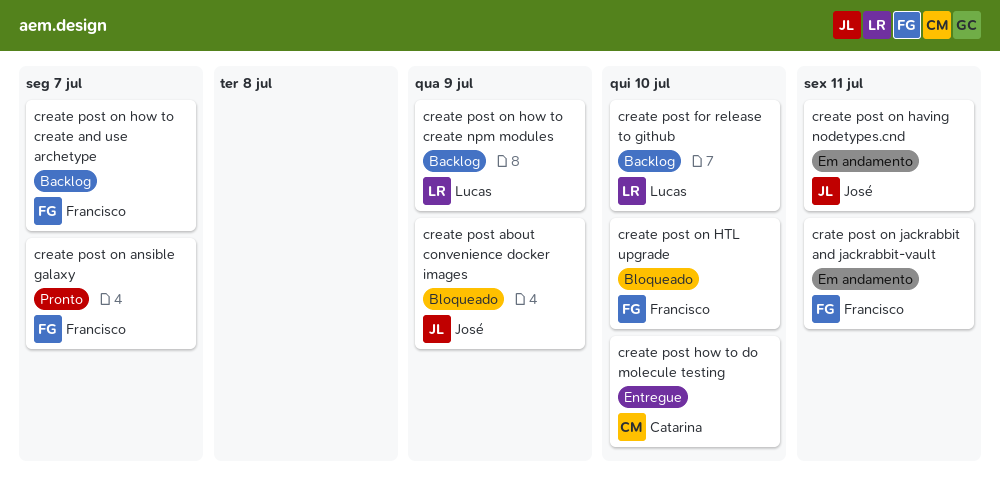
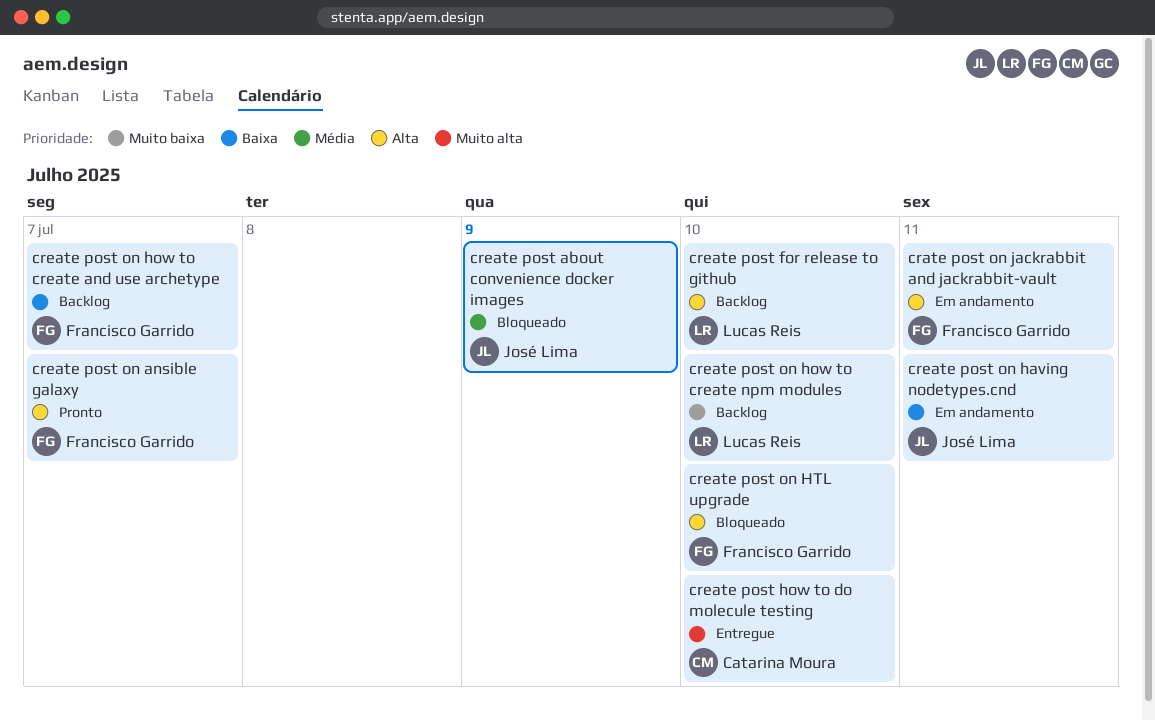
create post on how to create npm modules, due: Jul 9 -> Jul 10

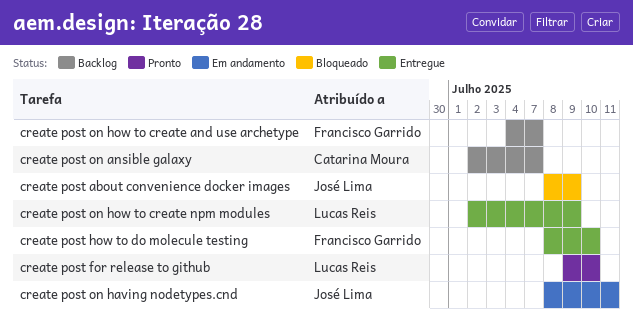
crate post on jackrabbit and jackrabbit-vault: present -> none
create post for release to github, status: Backlog -> Pronto
create post how to do molecule testing, owner: Catarina Moura -> Francisco Garrido
create post on ansible galaxy, status: Pronto -> Backlog
create post on ansible galaxy, owner: Francisco Garrido -> Catarina Moura
create post on how to create npm modules, status: Backlog -> Entregue
create post on how to create npm modules, due: Jul 10 -> Jul 9
create post on HTL upgrade: present -> none

